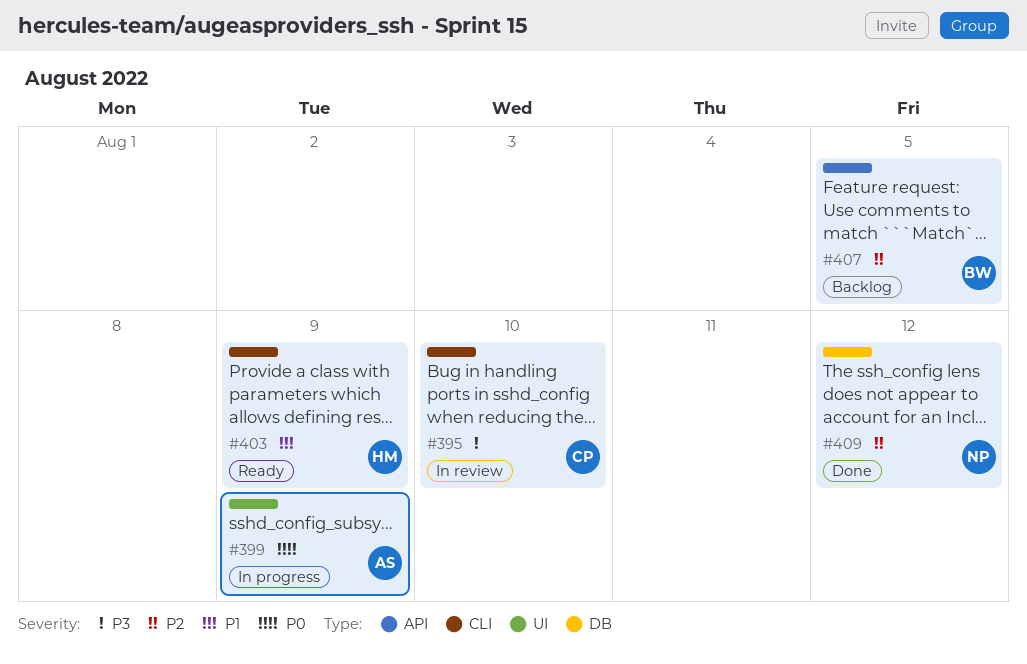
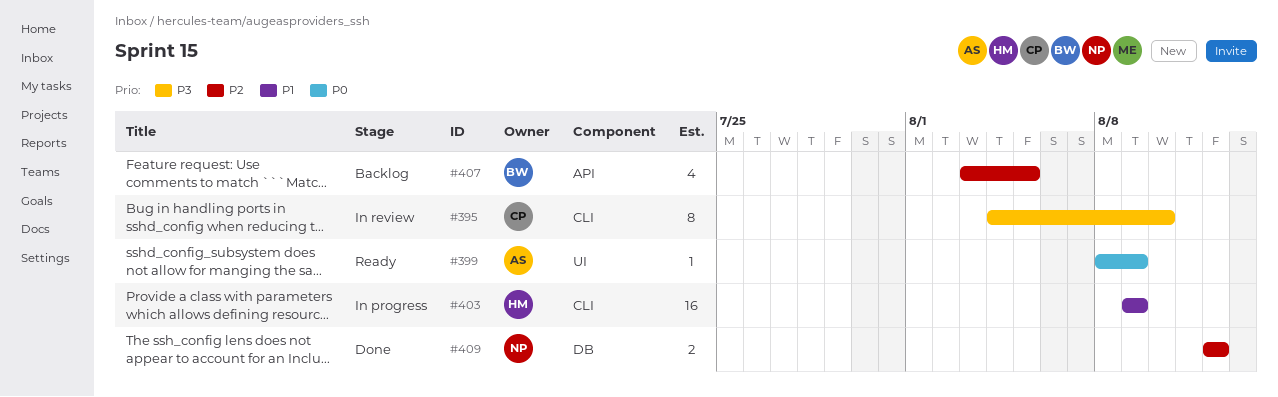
#399, status: In progress -> Ready
#403, status: Ready -> In progress

